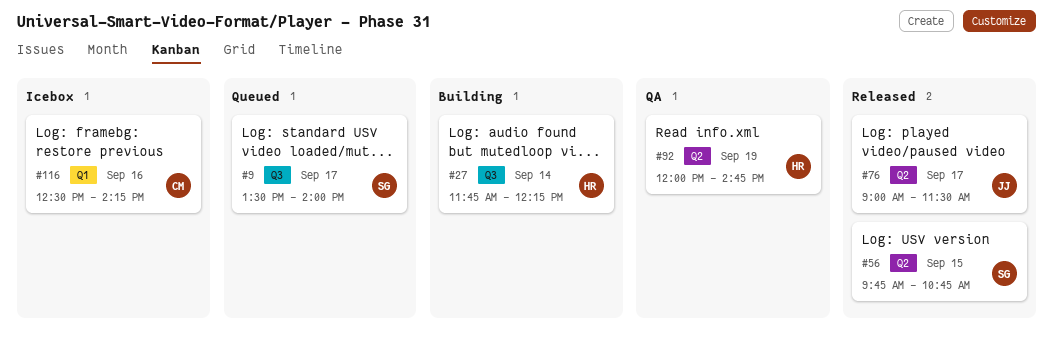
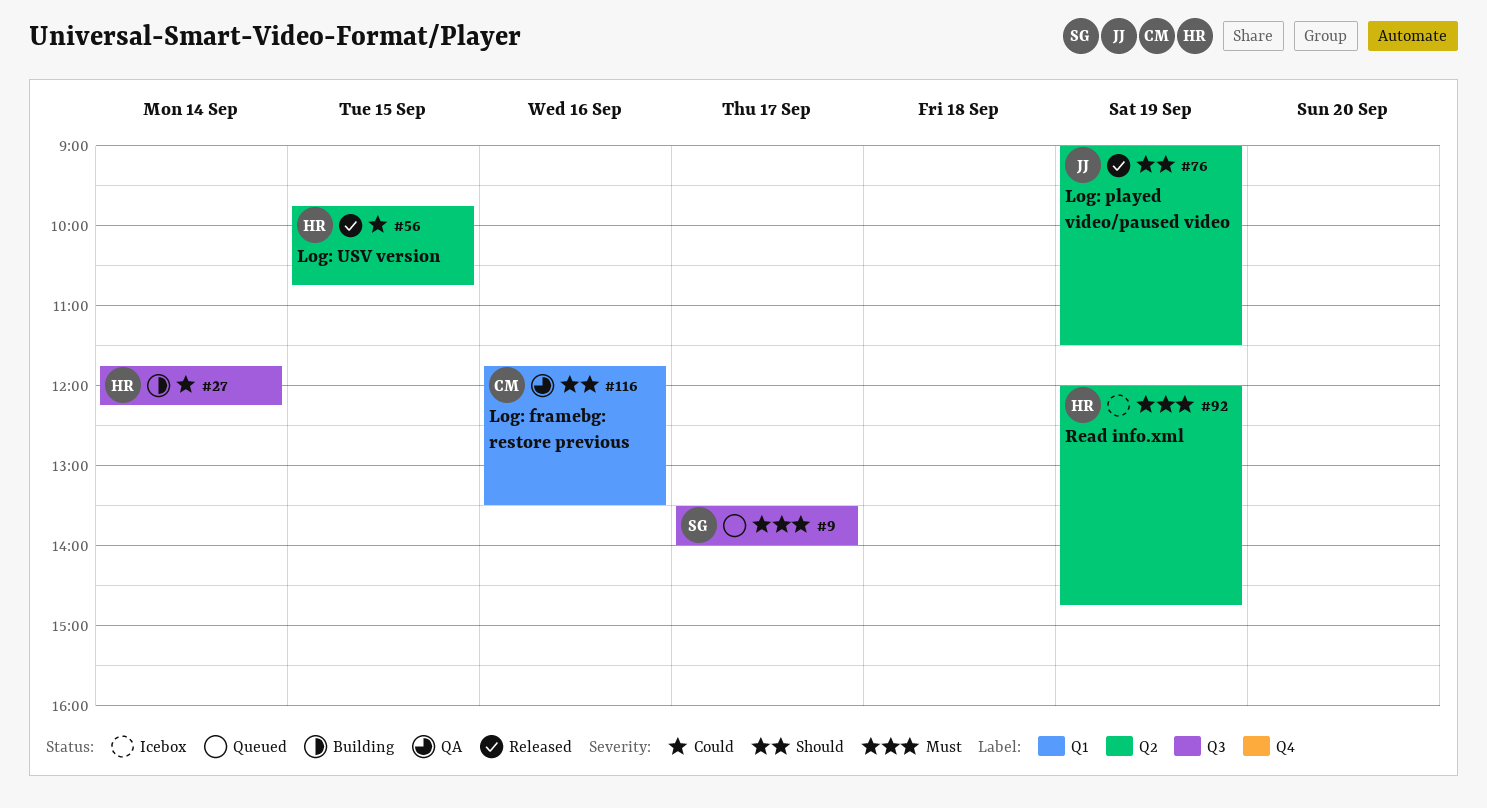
#56, owner: SG -> HR
#76, day: Sep 17 -> Sep 19
#92, status: QA -> Icebox
#116, status: Icebox -> QA
#116, begins: 12:30 -> 11:45
#116, ends: 14:15 -> 13:30

